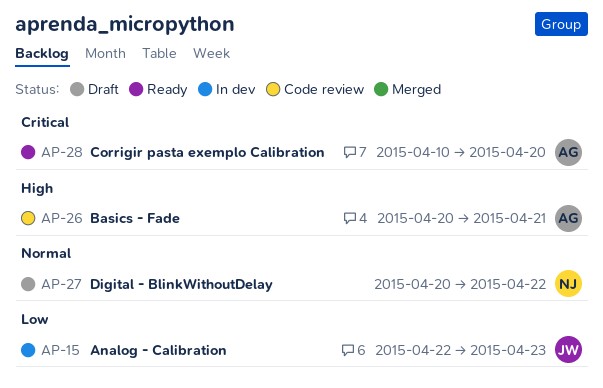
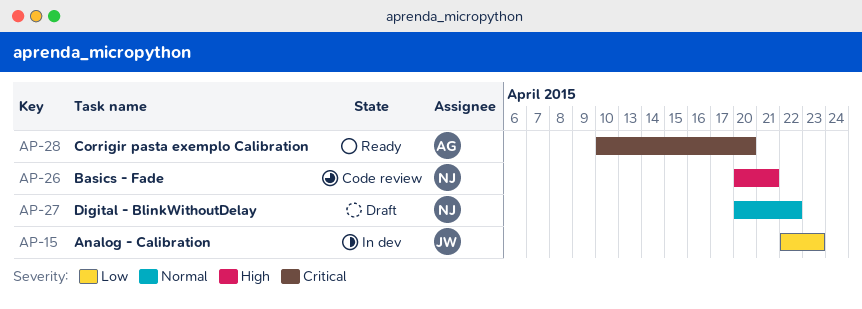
AP-26, owner: AG -> NJ

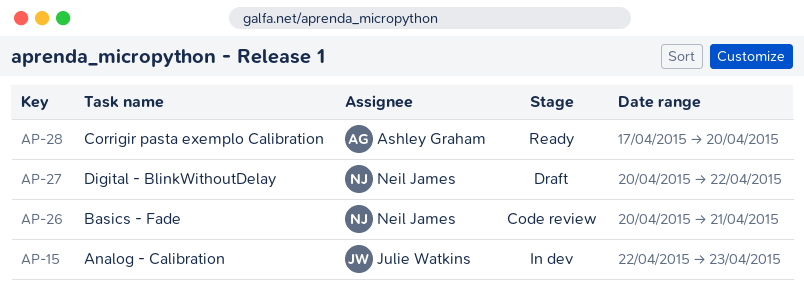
AP-28, start: Apr 10 -> Apr 17

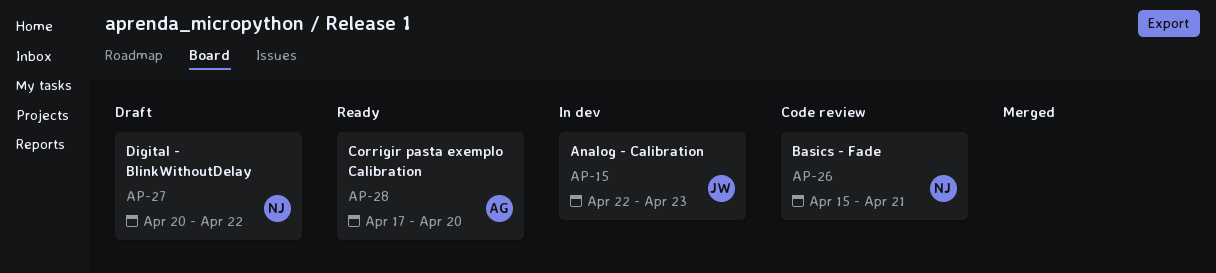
AP-26, start: Apr 20 -> Apr 15

